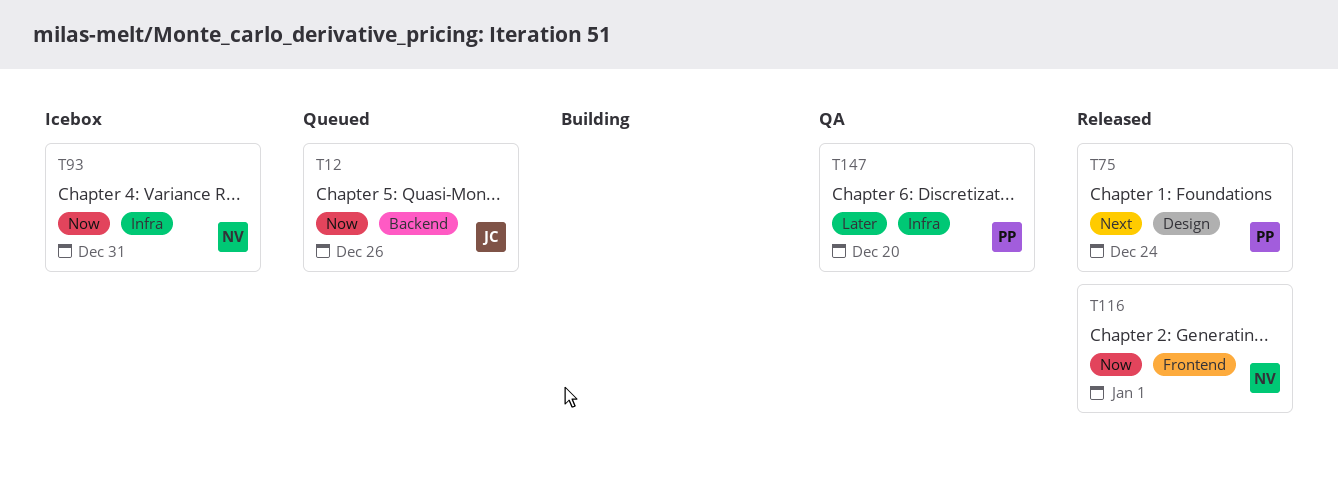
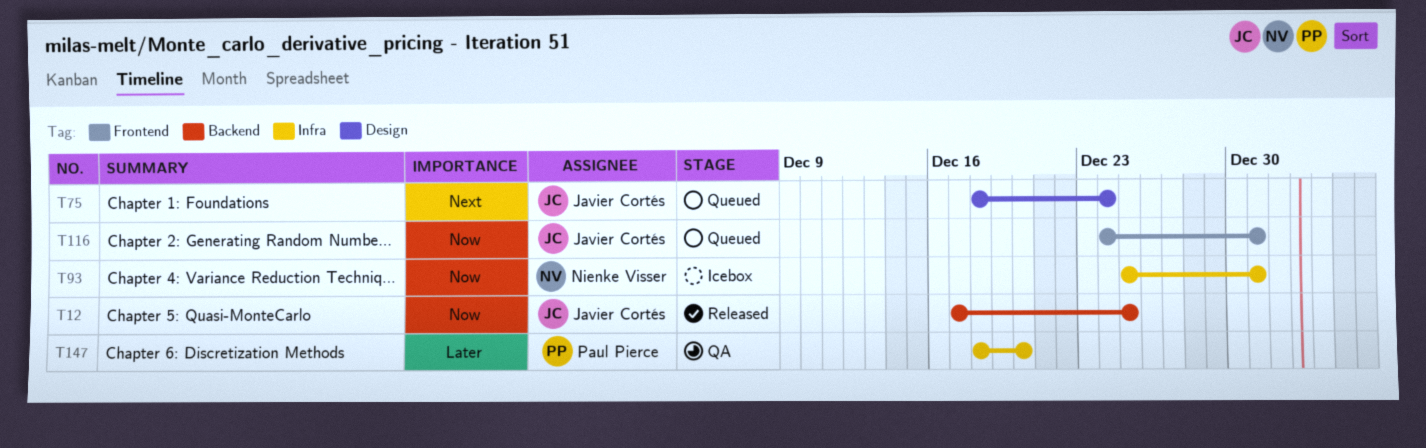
T12, status: Queued -> Released
T12, due: Dec 26 -> Dec 25
T75, status: Released -> Queued
T75, owner: Paul Pierce -> Javier Cortés
T116, status: Released -> Queued
T116, owner: Nienke Visser -> Javier Cortés
T116, due: Jan 1 -> Dec 31

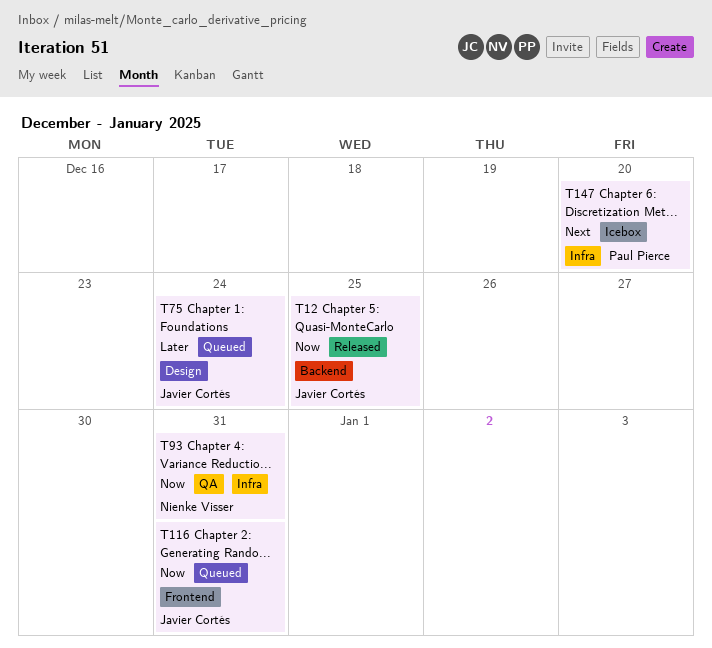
T75, priority: Next -> Later
T93, status: Icebox -> QA
T147, status: QA -> Icebox
T147, priority: Later -> Next

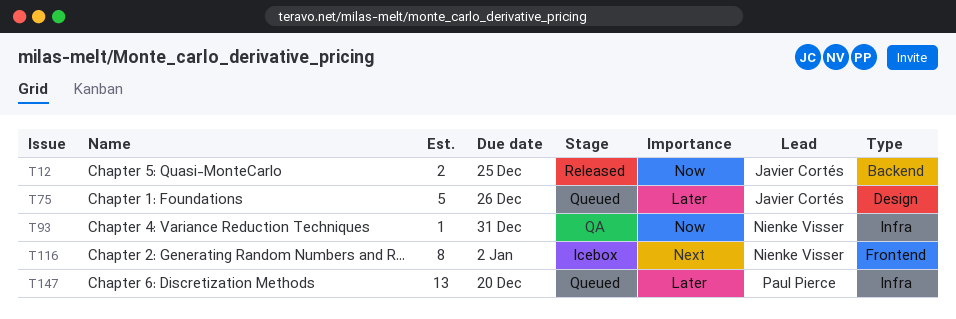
T75, due: Dec 24 -> Dec 26
T116, status: Queued -> Icebox
T116, owner: Javier Cortés -> Nienke Visser
T116, priority: Now -> Next
T116, due: Dec 31 -> Jan 2
T147, status: Icebox -> Queued
T147, priority: Next -> Later

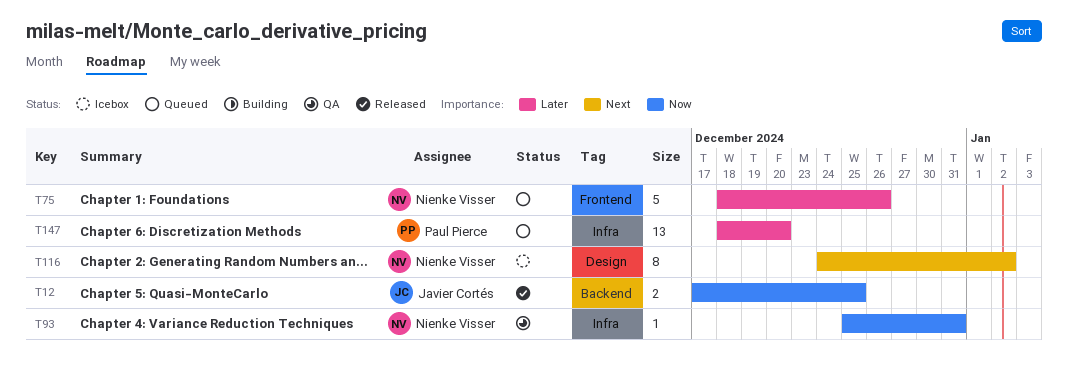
T75, owner: Javier Cortés -> Nienke Visser
T75, label: Design -> Frontend
T116, label: Frontend -> Design

